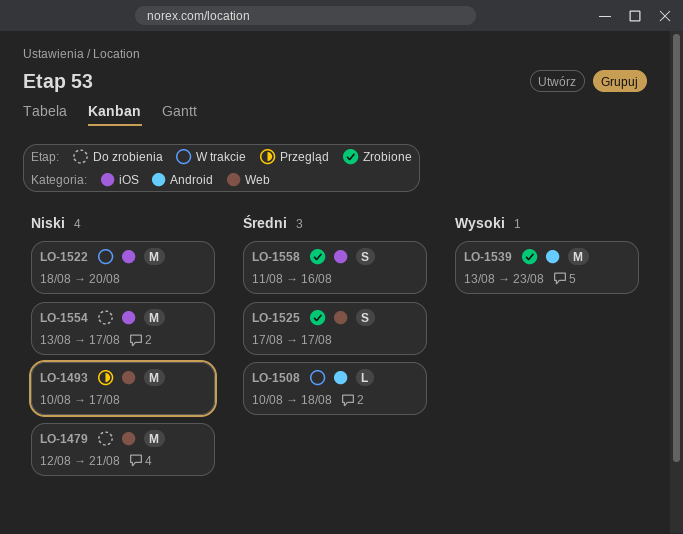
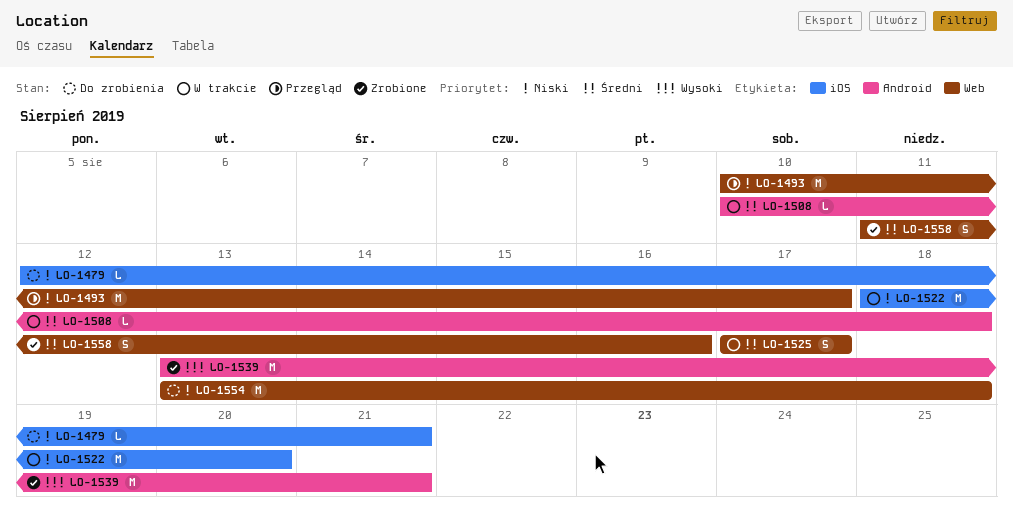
LO-1479, label: Web -> iOS
LO-1479, estimate: M -> L
LO-1525, status: Zrobione -> W trakcie
LO-1539, due: Aug 23 -> Aug 21
LO-1554, label: iOS -> Web
LO-1554, due: Aug 17 -> Aug 18
LO-1558, label: iOS -> Web

